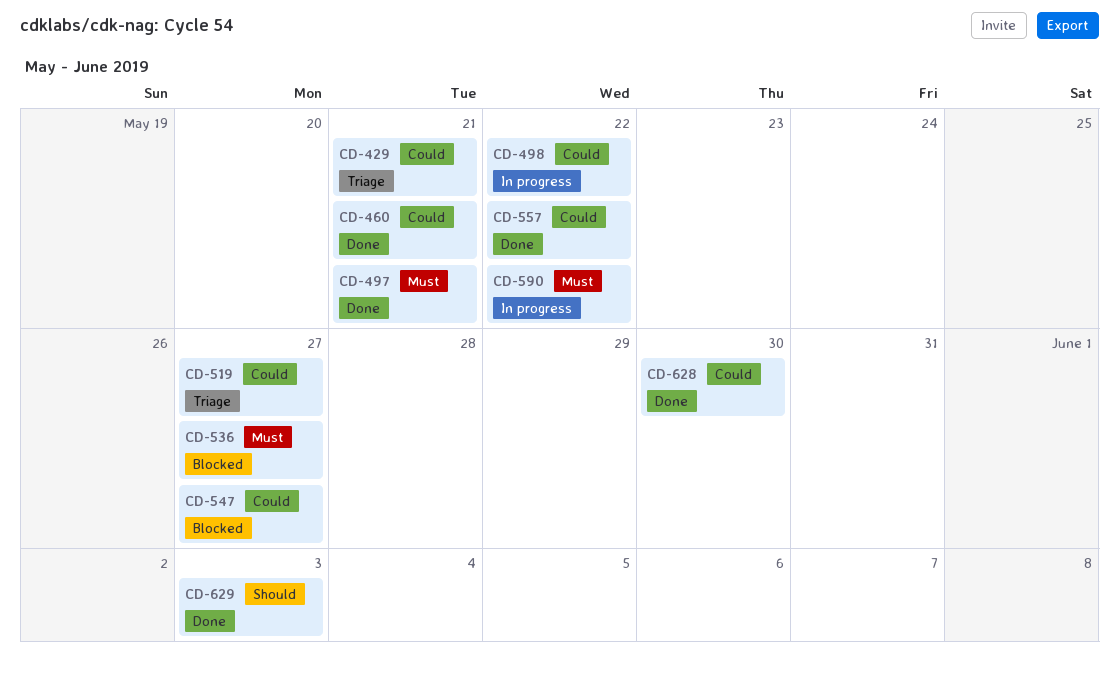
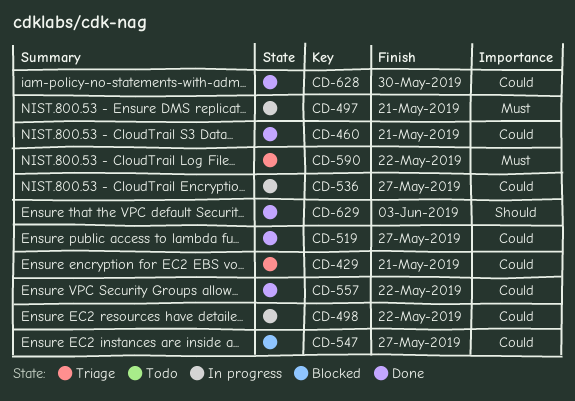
CD-497, status: Done -> In progress
CD-519, status: Triage -> Done
CD-536, status: Blocked -> In progress
CD-536, priority: Must -> Could
CD-590, status: In progress -> Triage

